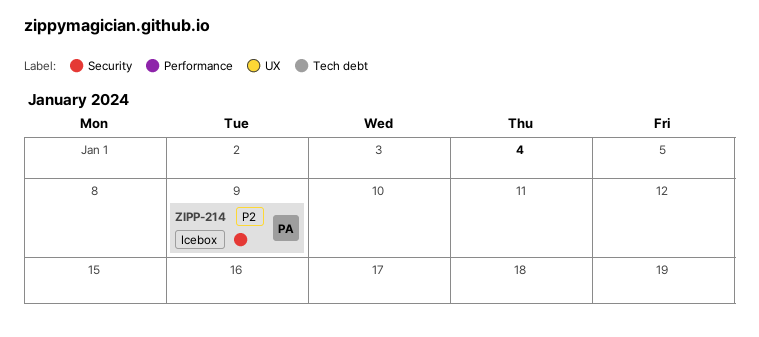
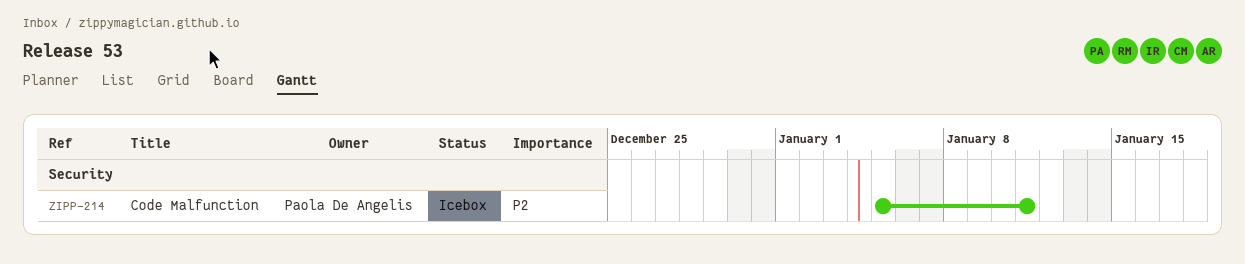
ZIPP-214, due: Jan 9 -> Jan 11

